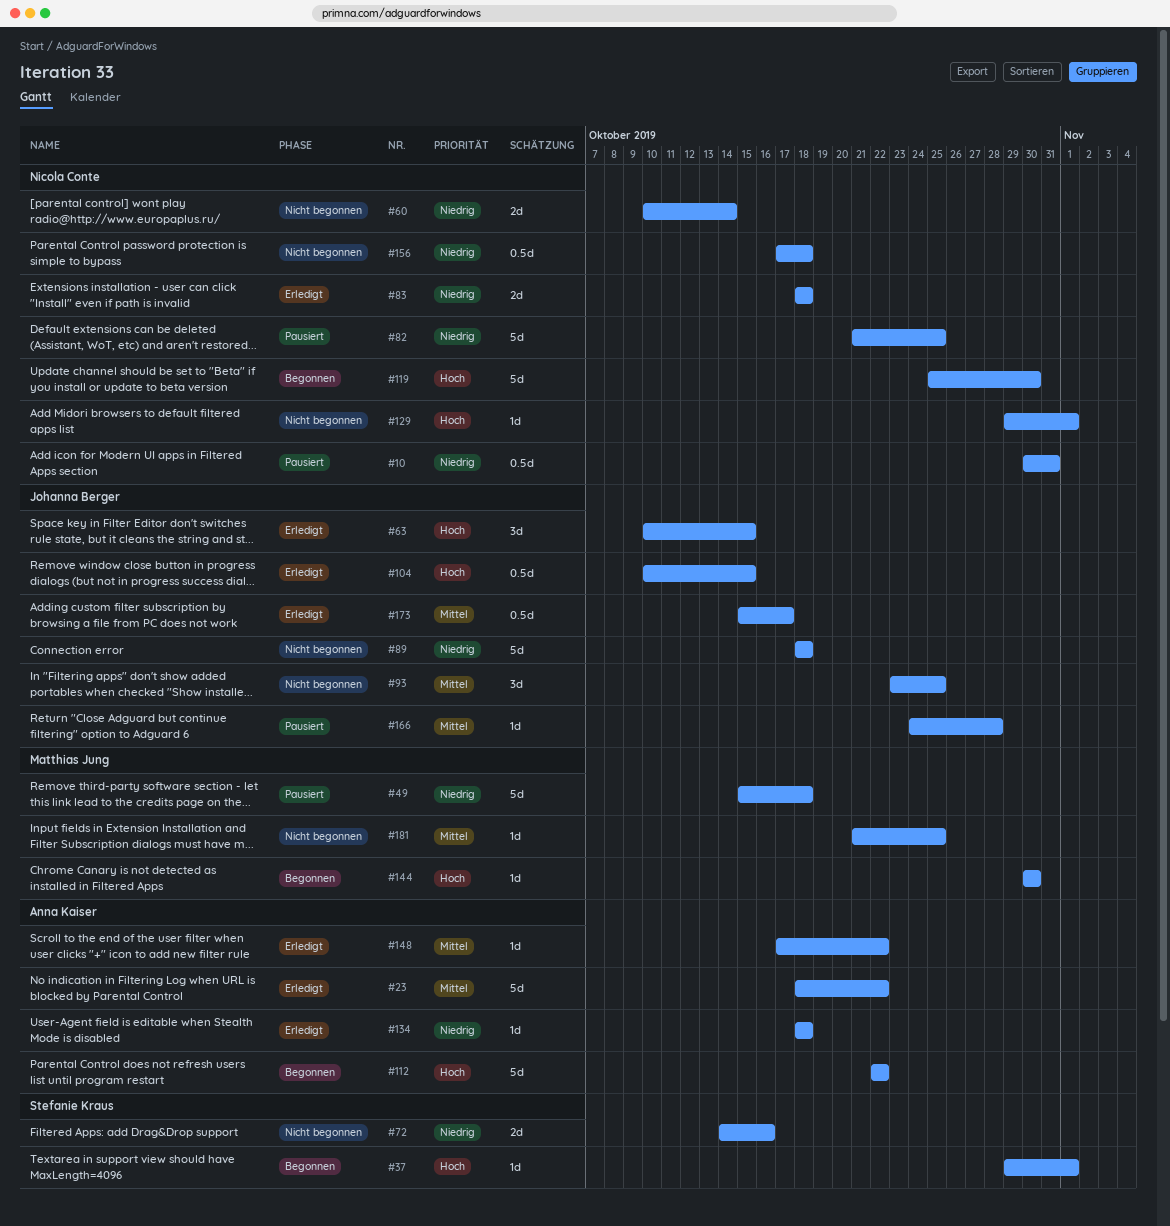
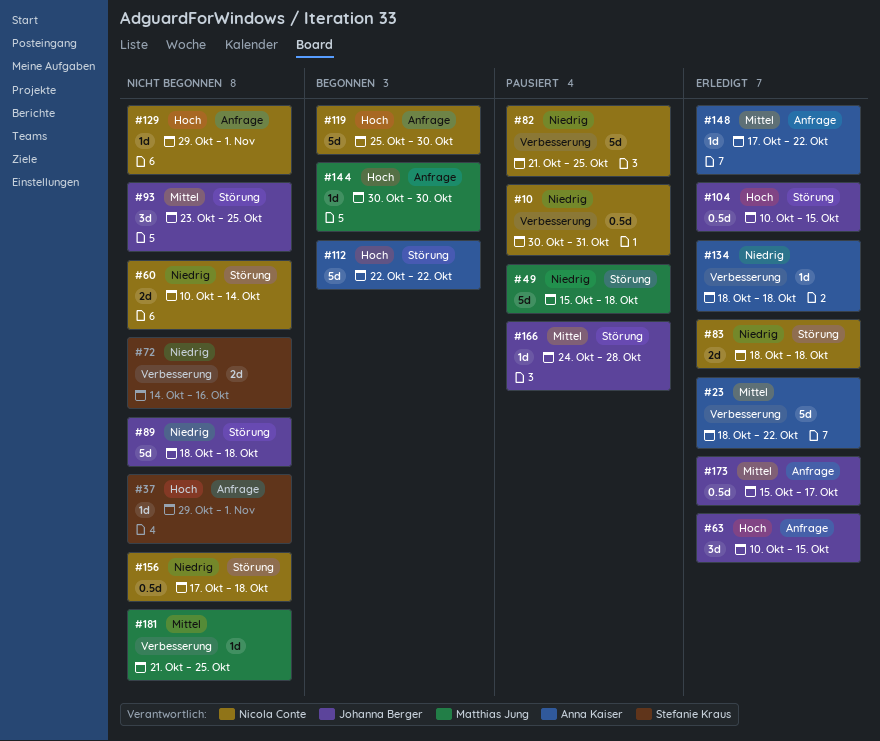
#37, status: Begonnen -> Nicht begonnen

